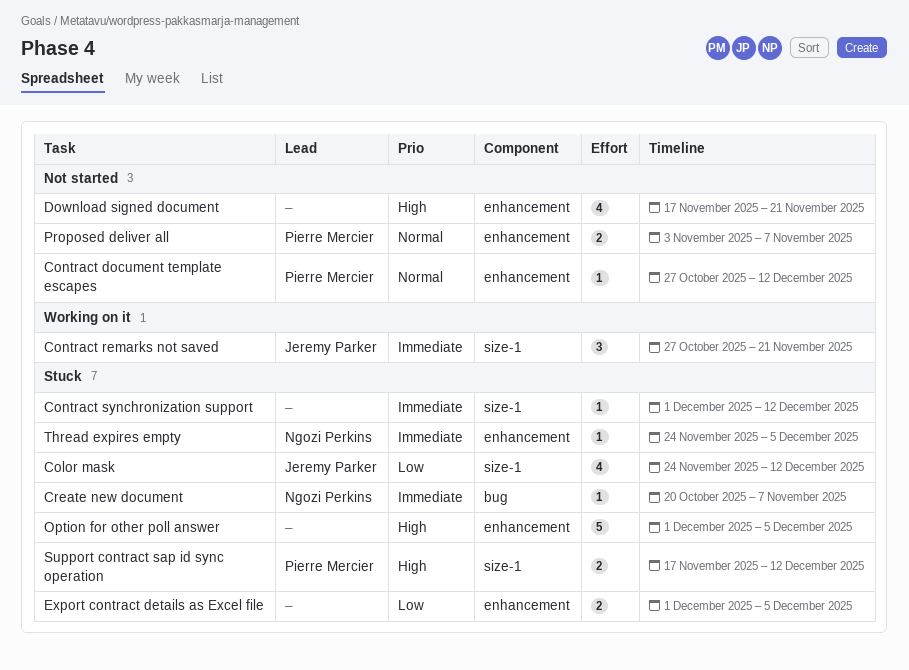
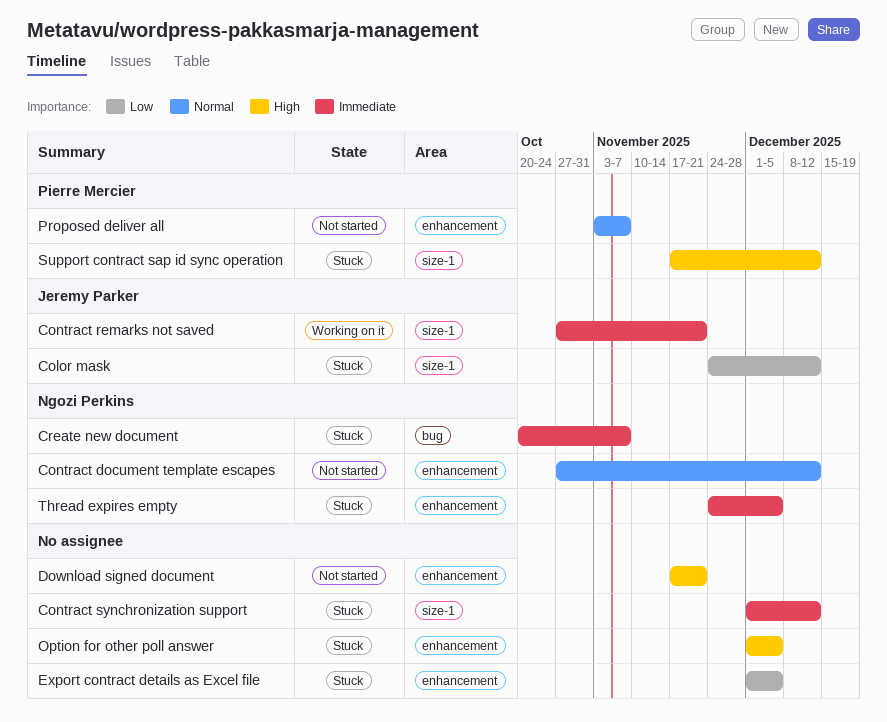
Contract document template escapes, owner: Pierre Mercier -> Ngozi Perkins

